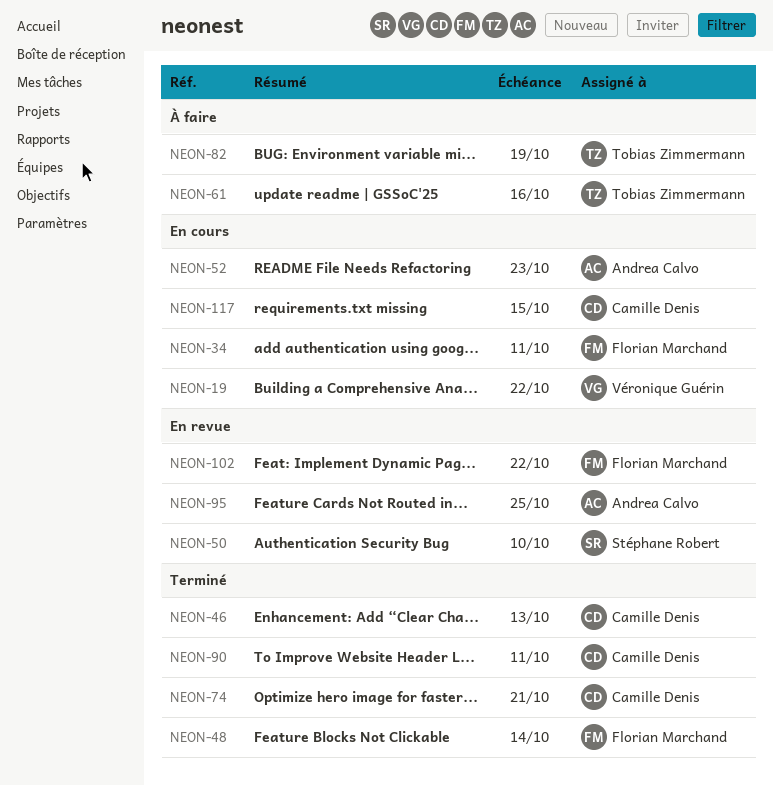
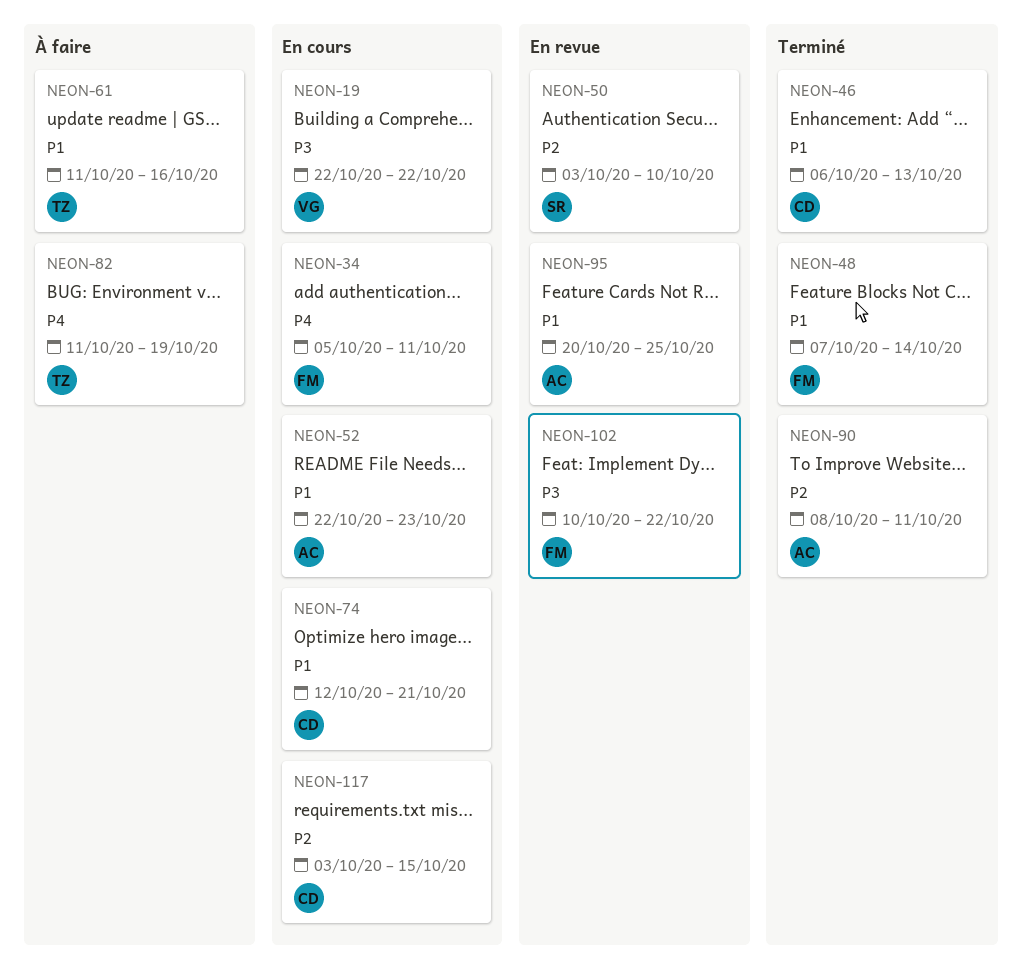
NEON-74, status: Terminé -> En cours
NEON-90, owner: Camille Denis -> Andrea Calvo

